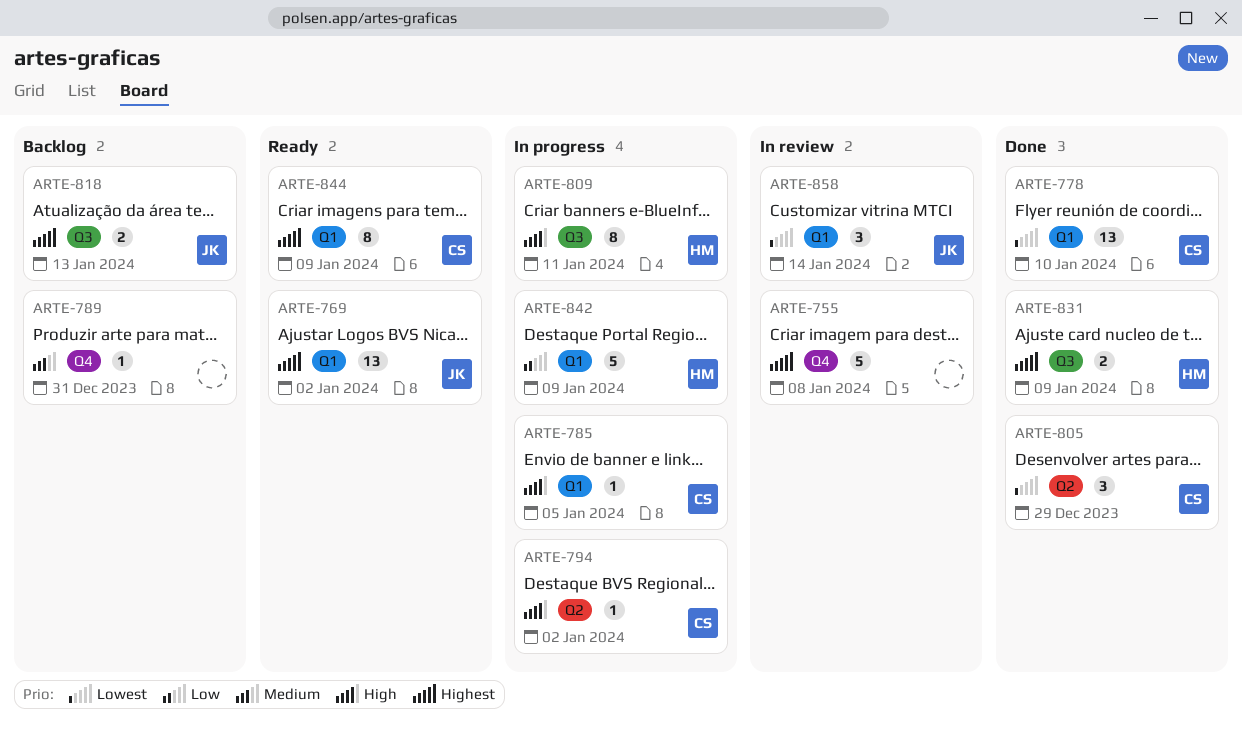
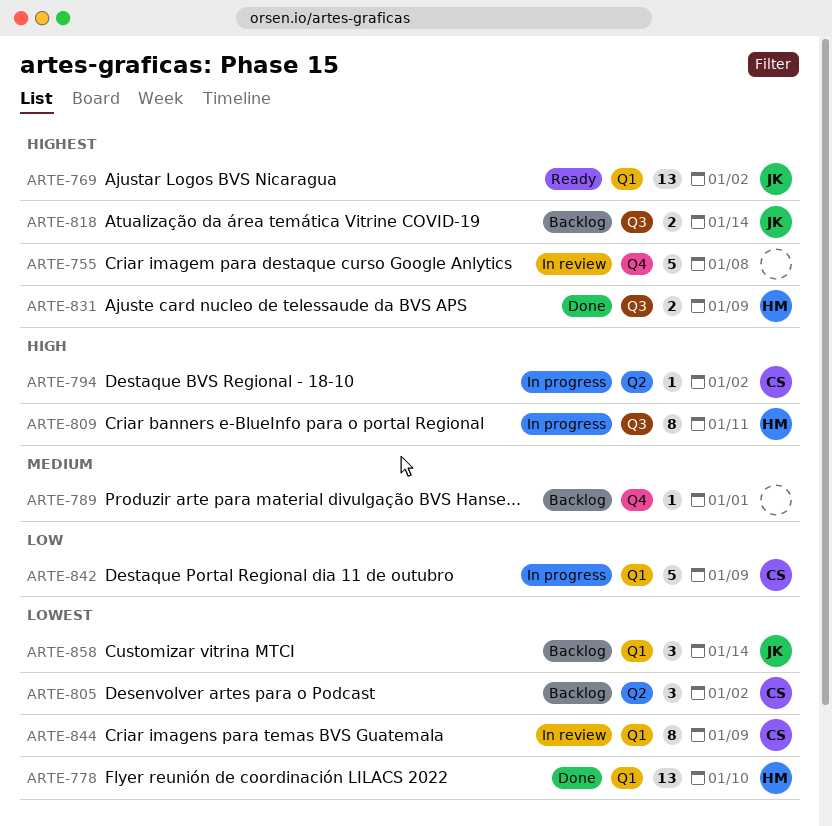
ARTE-778, owner: CS -> HM
ARTE-785: present -> none
ARTE-789, due: Dec 31 -> Jan 1
ARTE-805, status: Done -> Backlog
ARTE-805, due: Dec 29 -> Jan 2
ARTE-818, due: Jan 13 -> Jan 14
ARTE-842, owner: HM -> CS
ARTE-844, status: Ready -> In review
ARTE-844, priority: Highest -> Lowest
ARTE-858, status: In review -> Backlog

